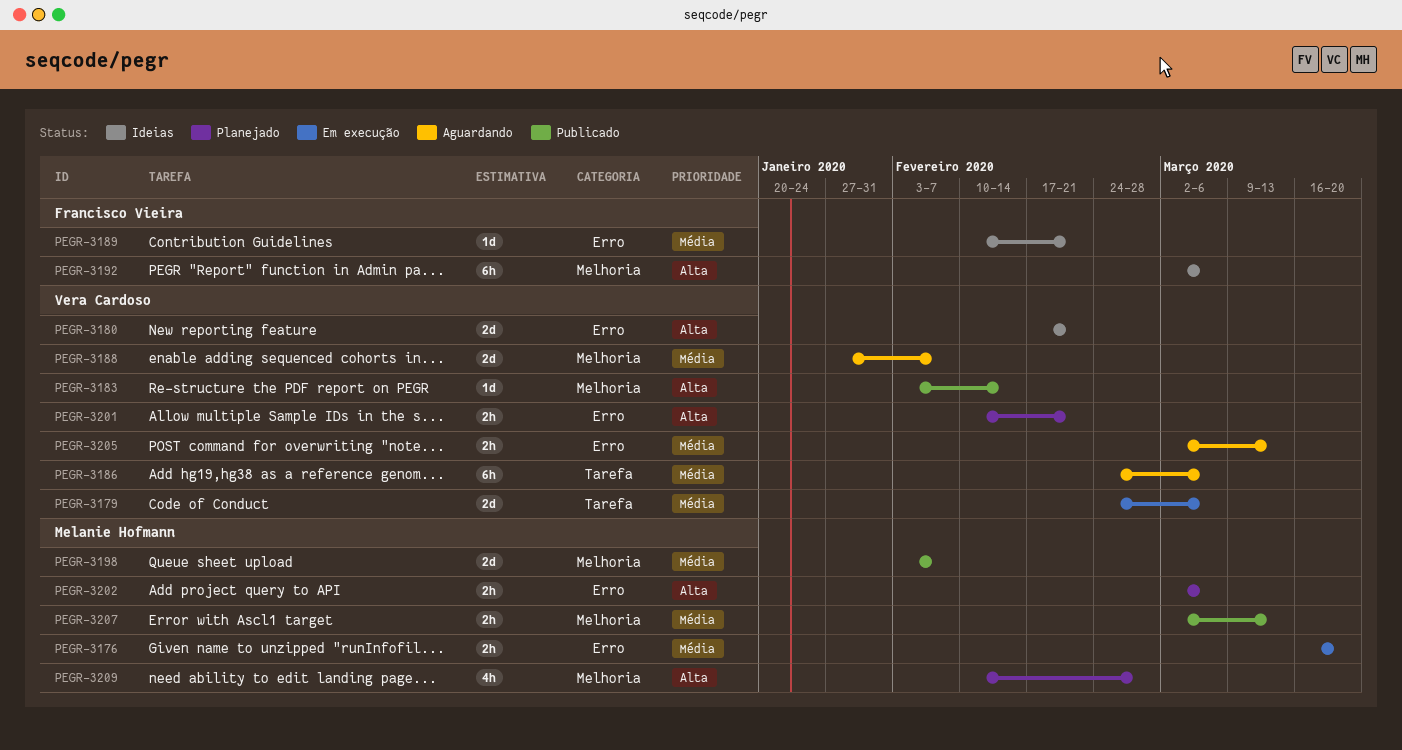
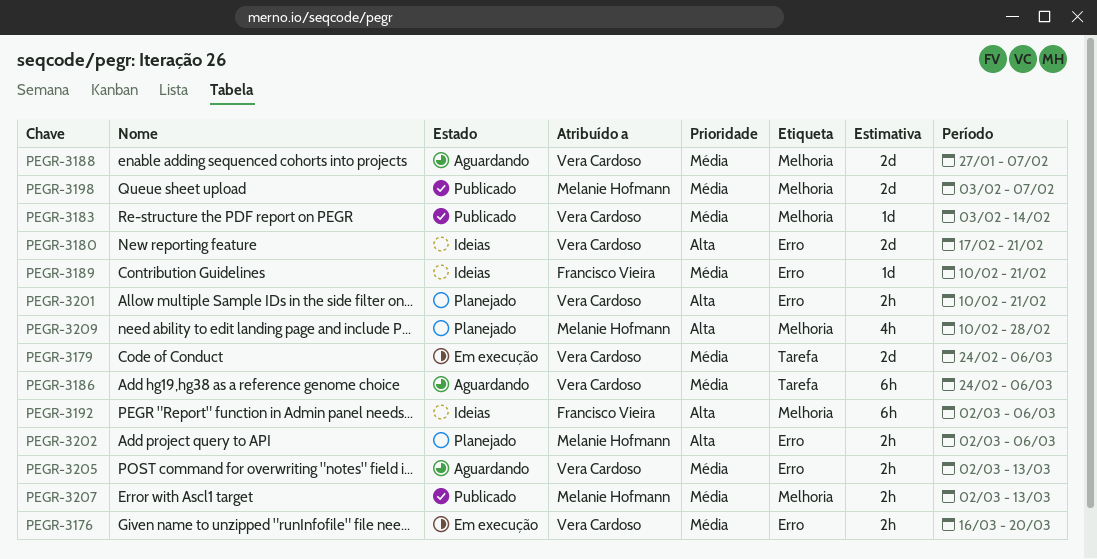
PEGR-3176, owner: Melanie Hofmann -> Vera Cardoso
PEGR-3183, priority: Alta -> Média

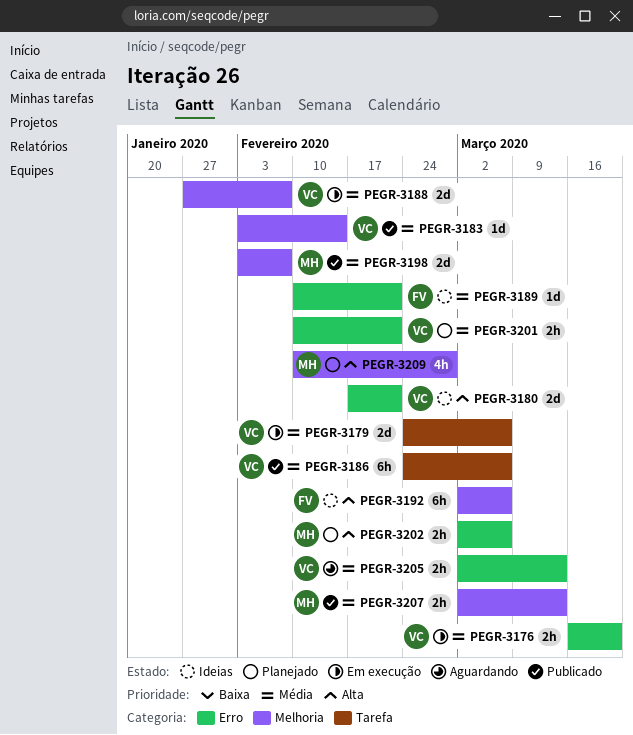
PEGR-3186, status: Aguardando -> Publicado
PEGR-3188, status: Aguardando -> Em execução
PEGR-3201, priority: Alta -> Média

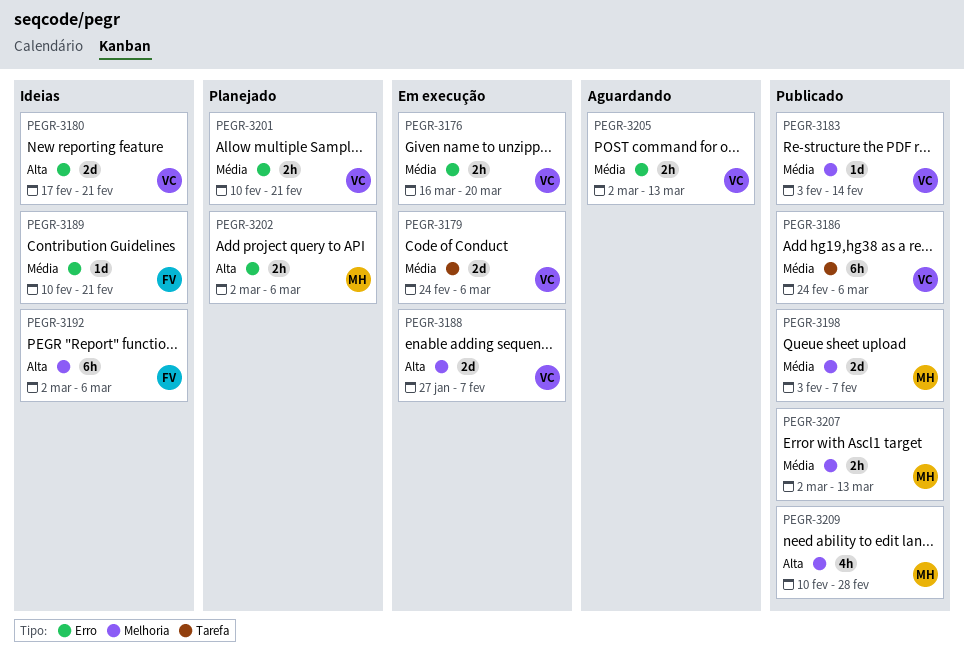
PEGR-3188, priority: Média -> Alta
PEGR-3209, status: Planejado -> Publicado

